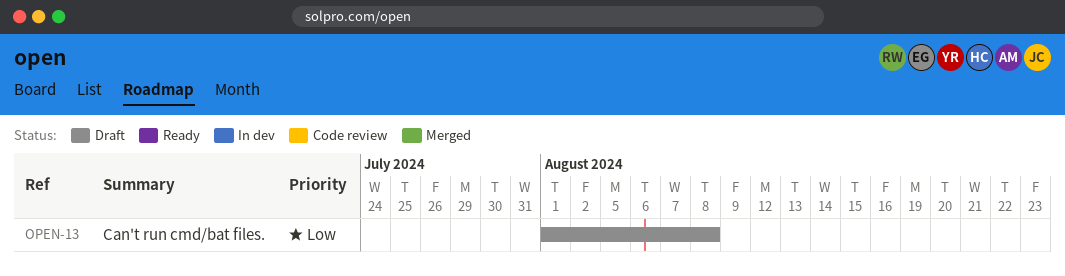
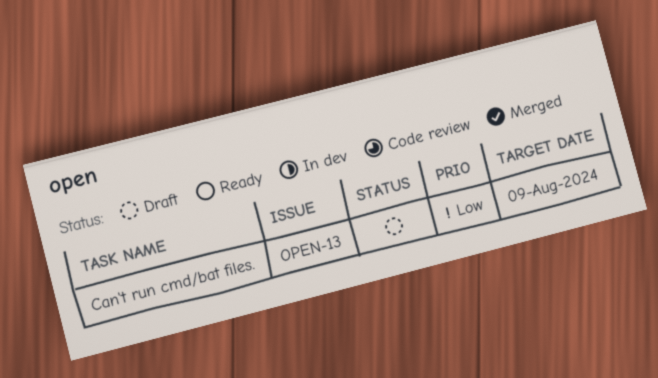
OPEN-13, due: Aug 8 -> Aug 9

